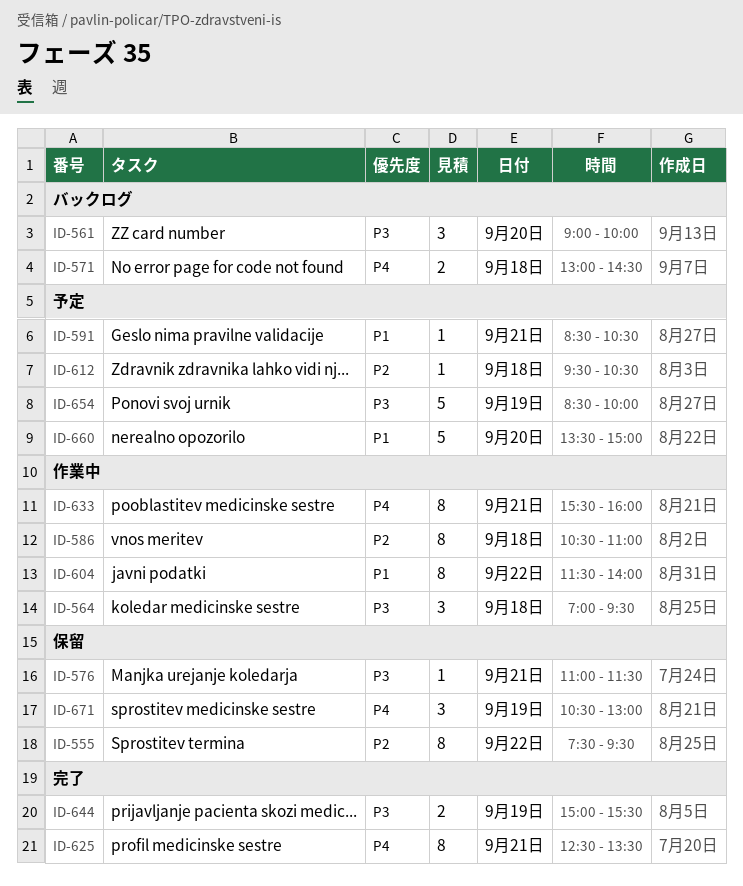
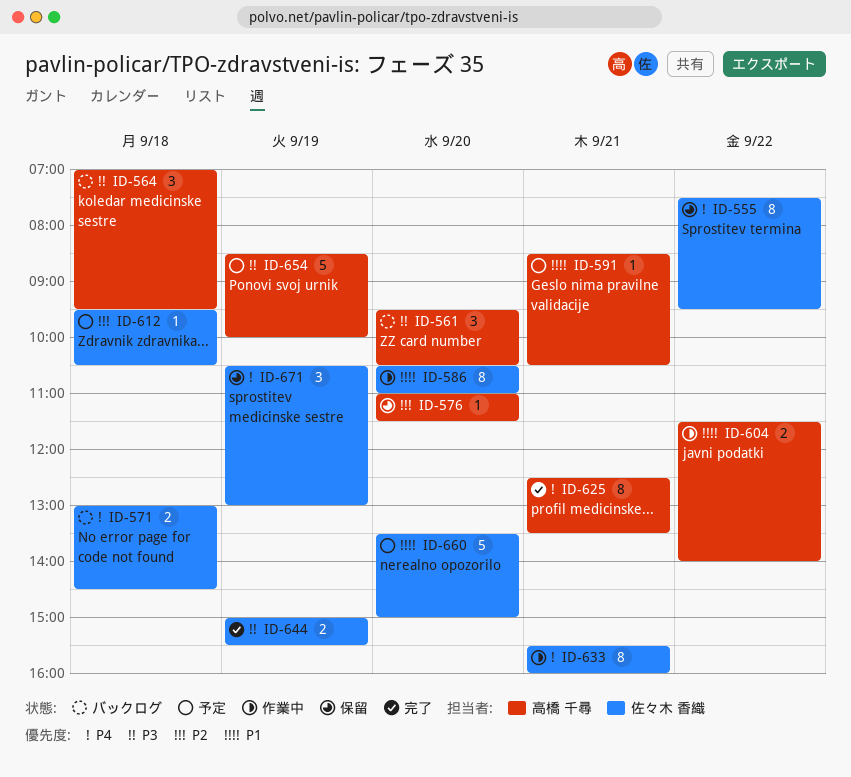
ID-555, priority: P2 -> P4
ID-561, begins: 09:00 -> 09:30
ID-561, ends: 10:00 -> 10:30
ID-564, status: 作業中 -> バックログ
ID-576, priority: P3 -> P2
ID-576, day: Sep 21 -> Sep 20
ID-586, priority: P2 -> P1
ID-586, day: Sep 18 -> Sep 20
ID-604, estimate: 8 -> 2

